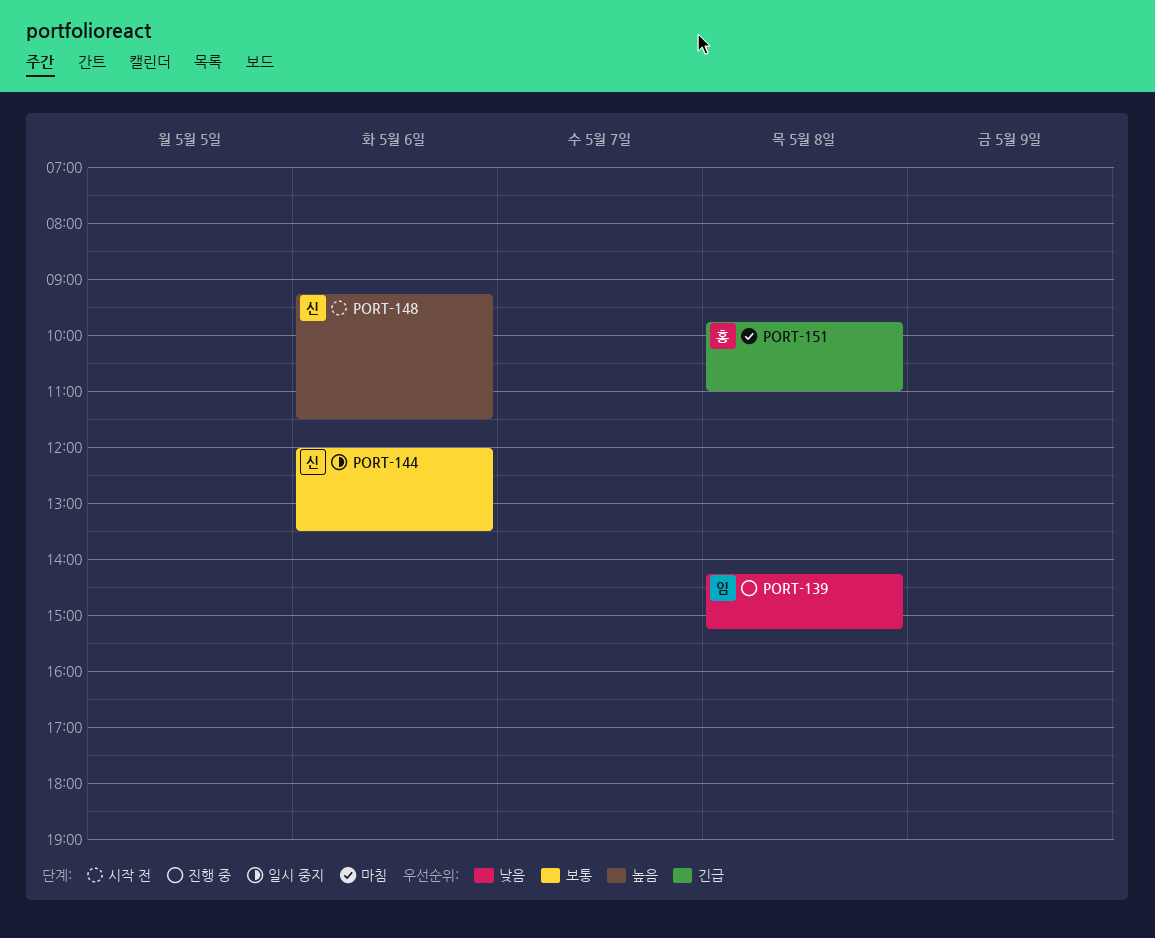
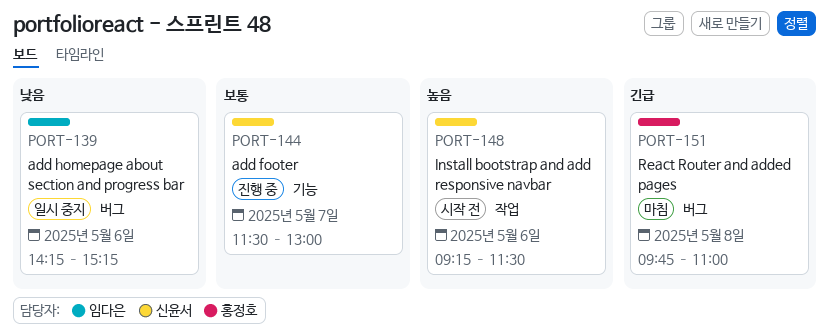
PORT-139, status: 진행 중 -> 일시 중지
PORT-139, day: May 8 -> May 6
PORT-144, status: 일시 중지 -> 진행 중
PORT-144, day: May 6 -> May 7
PORT-144, begins: 12:00 -> 11:30
PORT-144, ends: 13:30 -> 13:00

